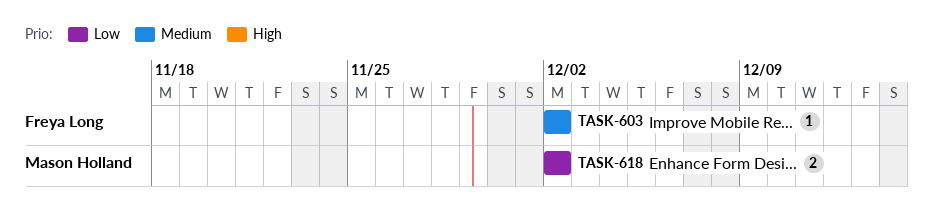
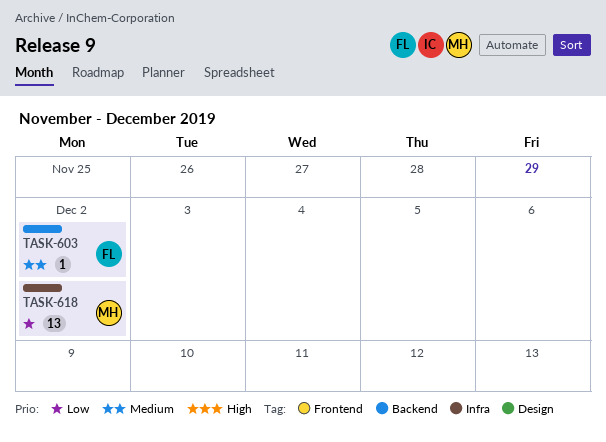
TASK-618, estimate: 2 -> 13

